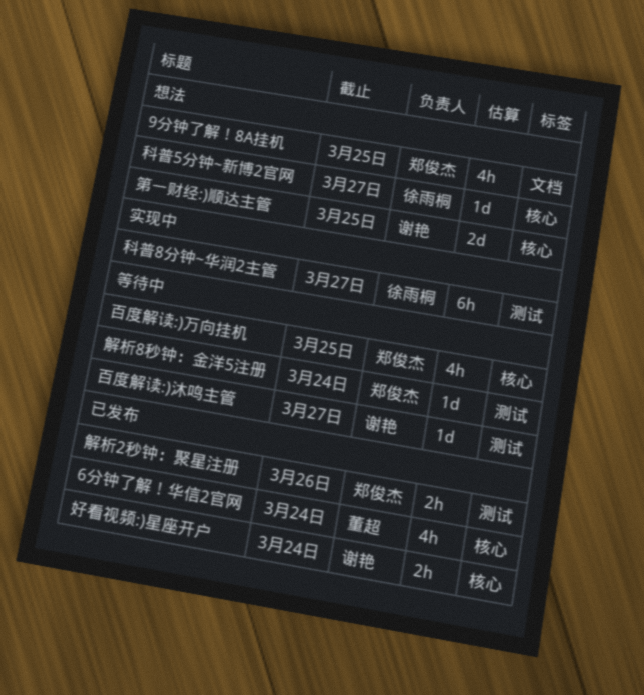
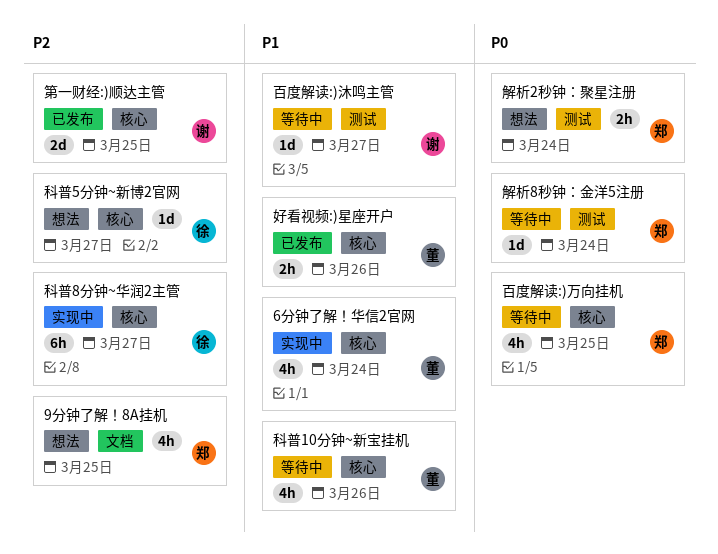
6分钟了解！华信2官网, status: 已发布 -> 实现中
好看视频:)星座开户, owner: 谢艳 -> 董超
好看视频:)星座开户, due: Mar 24 -> Mar 26
科普10分钟~新宝挂机: none -> present
科普8分钟~华润2主管, label: 测试 -> 核心
第一财经:)顺达主管, status: 想法 -> 已发布
解析2秒钟：聚星注册, status: 已发布 -> 想法
解析2秒钟：聚星注册, due: Mar 26 -> Mar 24

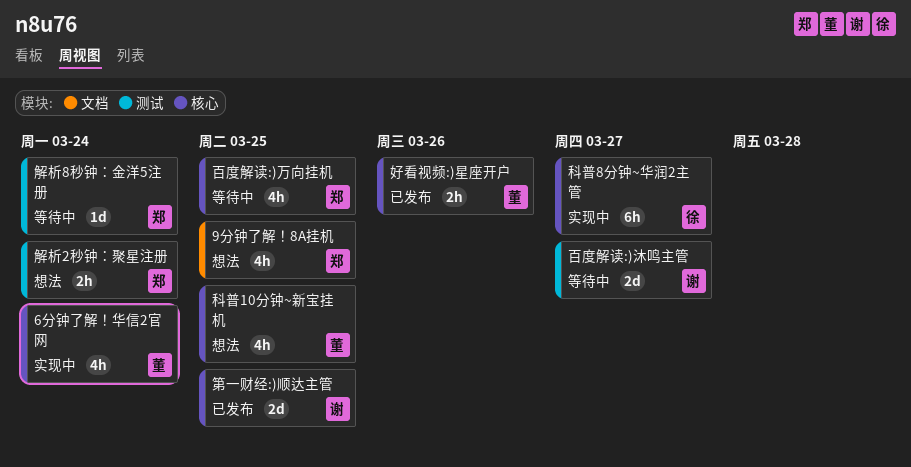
百度解读:)沐鸣主管, estimate: 1d -> 2d
科普10分钟~新宝挂机, status: 等待中 -> 想法
科普10分钟~新宝挂机, due: Mar 26 -> Mar 25
科普5分钟~新博2官网: present -> none

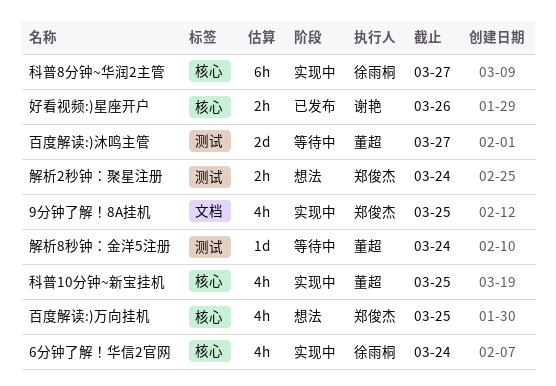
6分钟了解！华信2官网, owner: 董超 -> 徐雨桐
9分钟了解！8A挂机, status: 想法 -> 实现中
好看视频:)星座开户, owner: 董超 -> 谢艳
百度解读:)万向挂机, status: 等待中 -> 想法
百度解读:)沐鸣主管, owner: 谢艳 -> 董超
科普10分钟~新宝挂机, status: 想法 -> 实现中
第一财经:)顺达主管: present -> none
解析8秒钟：金洋5注册, owner: 郑俊杰 -> 董超

